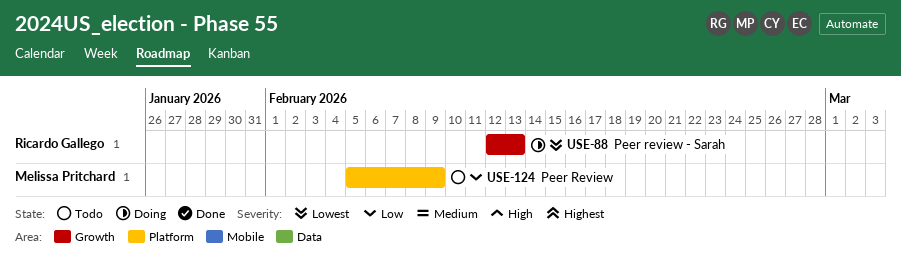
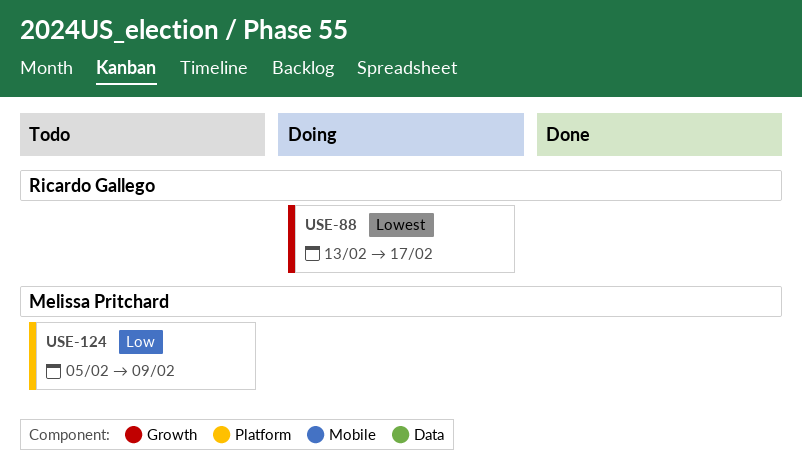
USE-88, start: Feb 12 -> Feb 13
USE-88, due: Feb 13 -> Feb 17

